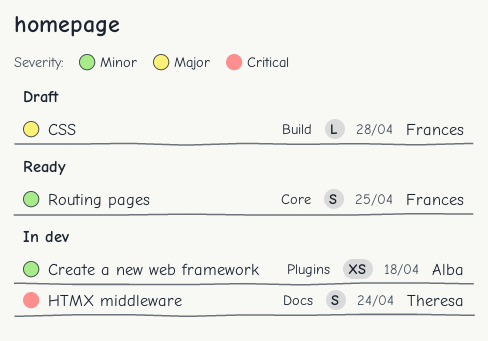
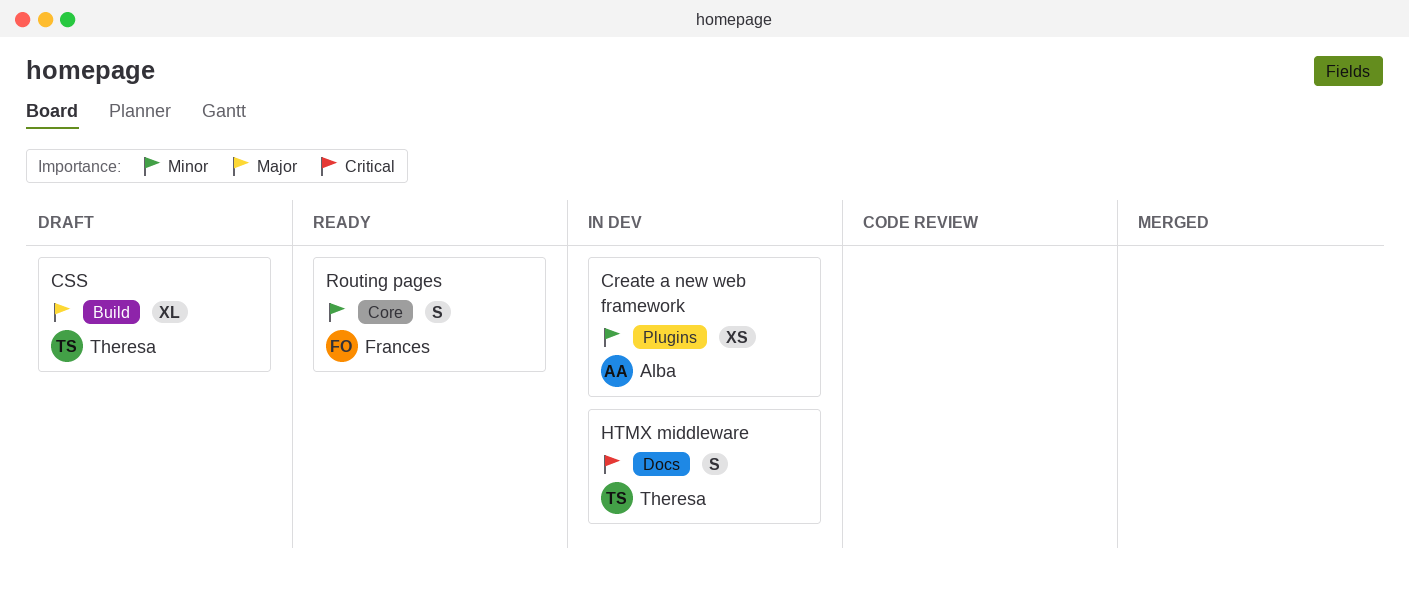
CSS, owner: Frances -> Theresa
CSS, estimate: L -> XL

